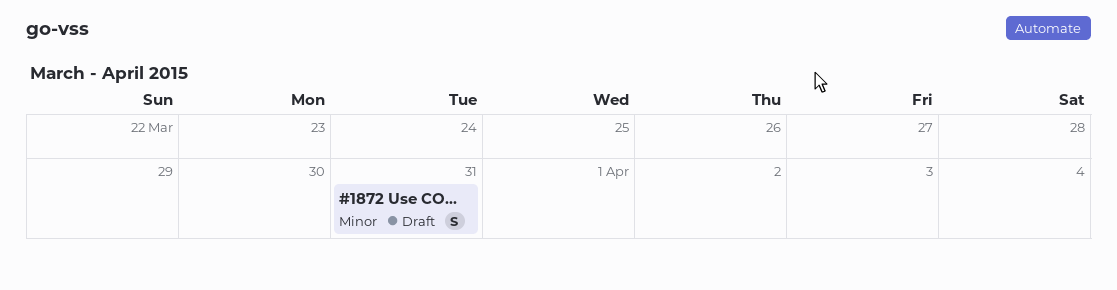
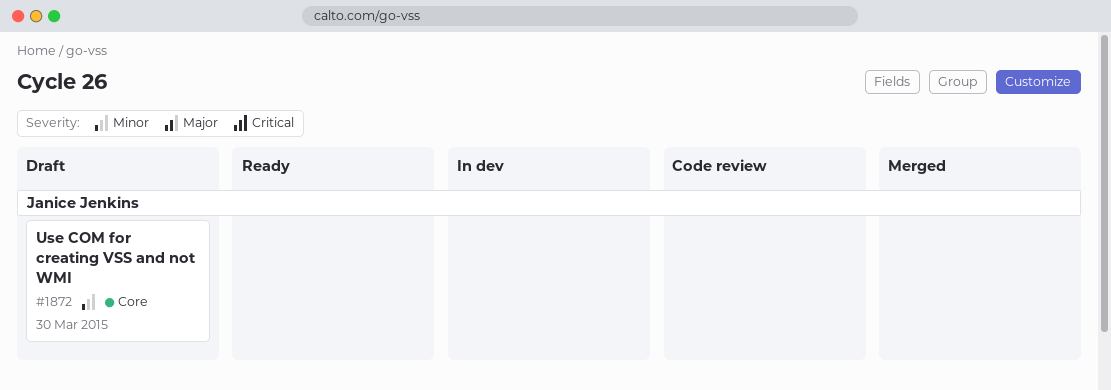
#1872, due: Mar 31 -> Mar 30

